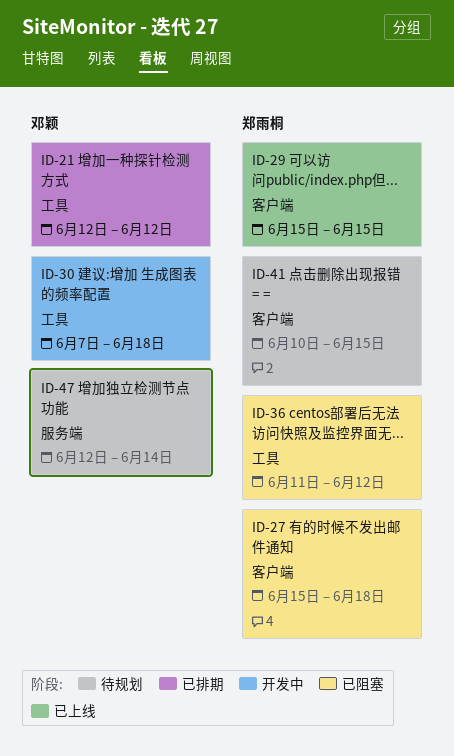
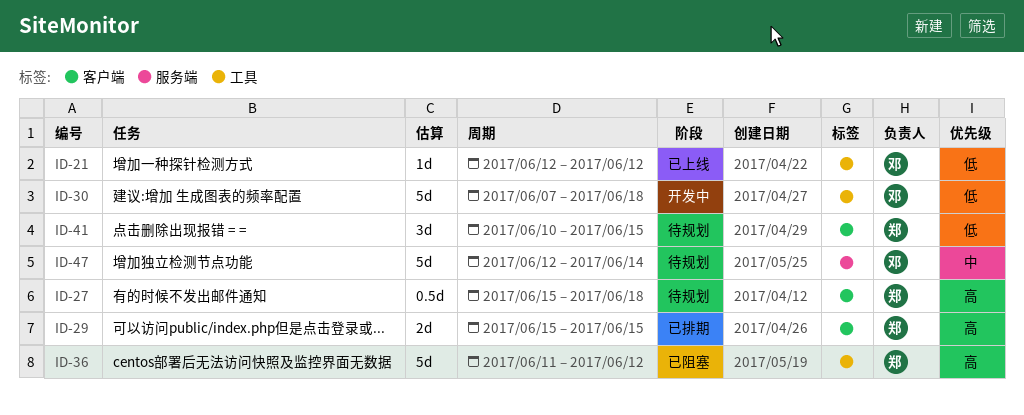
ID-21, status: 已排期 -> 已上线
ID-27, status: 已阻塞 -> 待规划
ID-29, status: 已上线 -> 已排期

